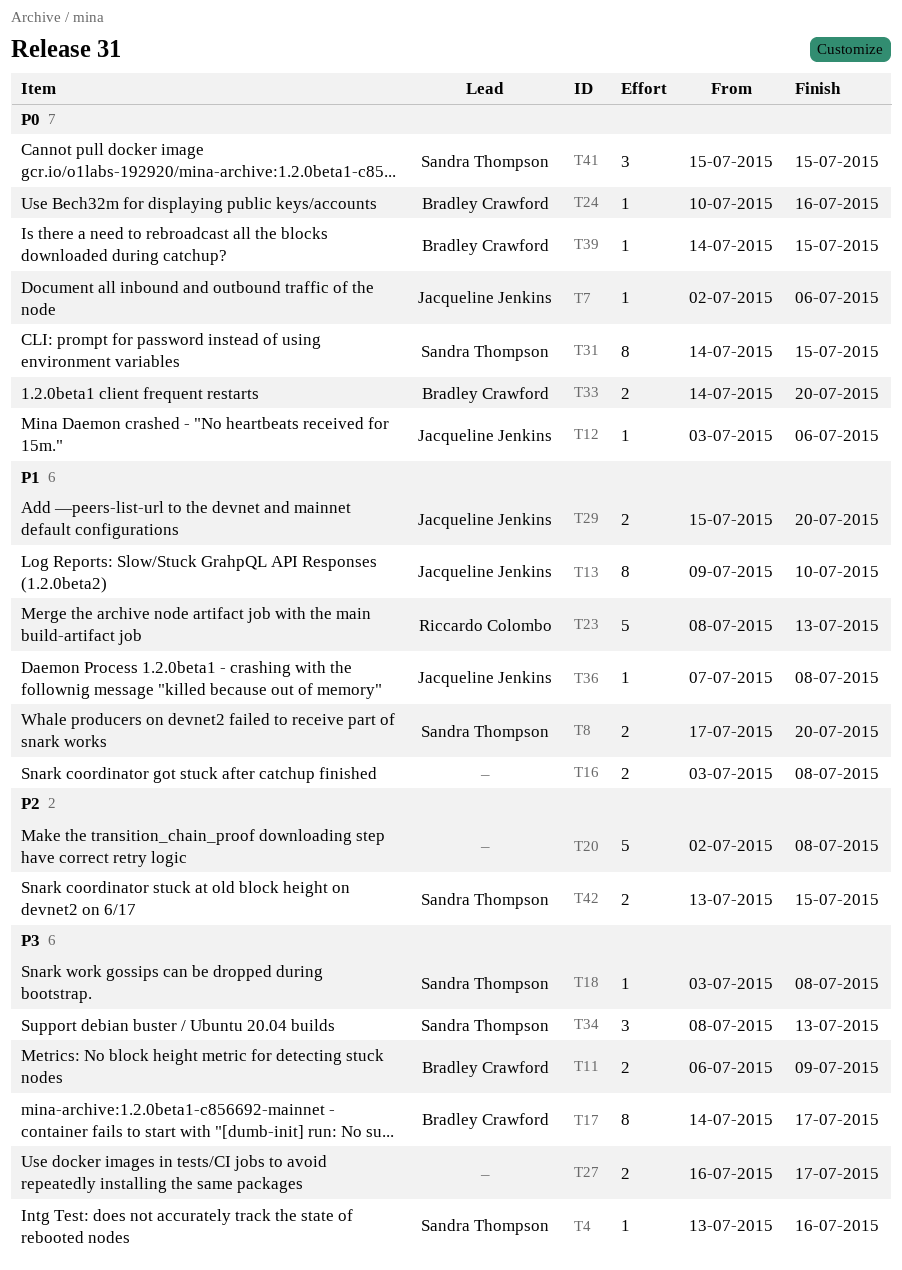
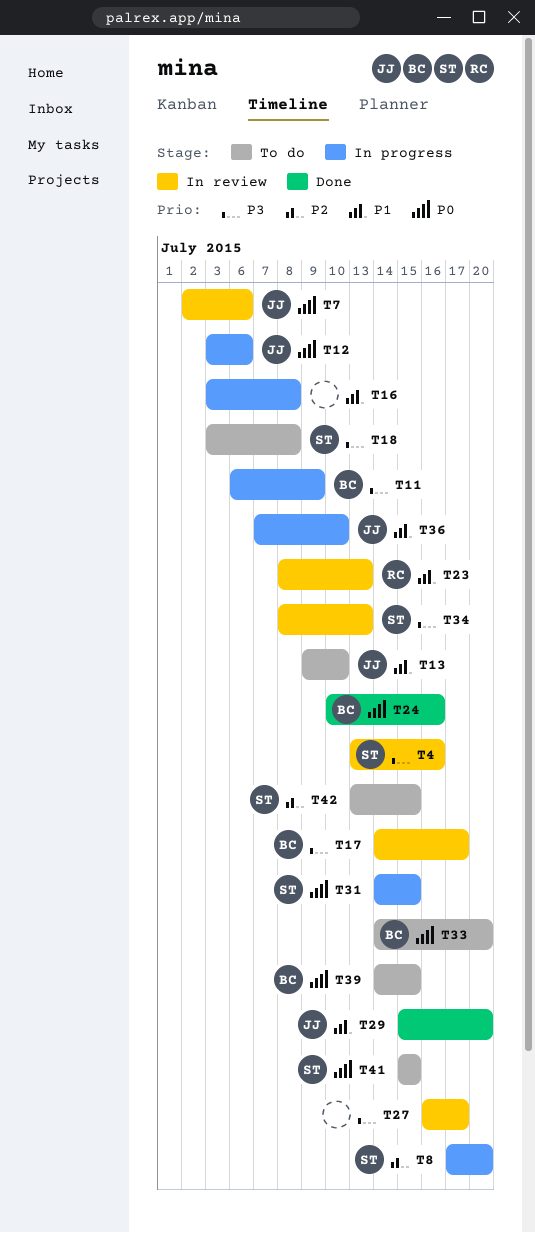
T8, priority: P1 -> P2
T20: present -> none
T36, due: Jul 8 -> Jul 10

